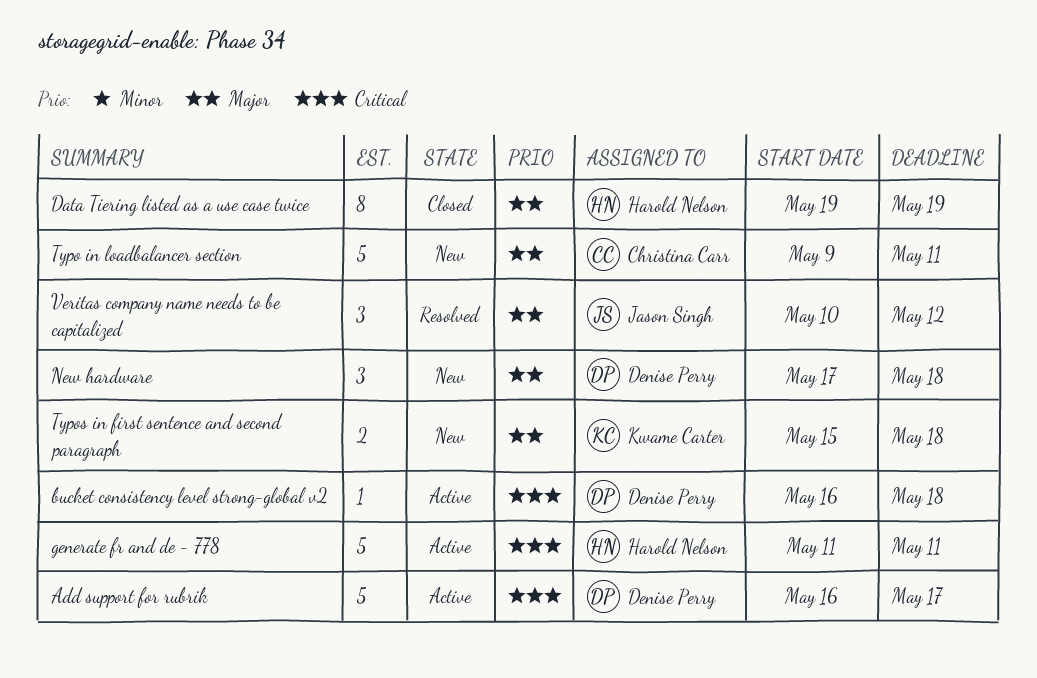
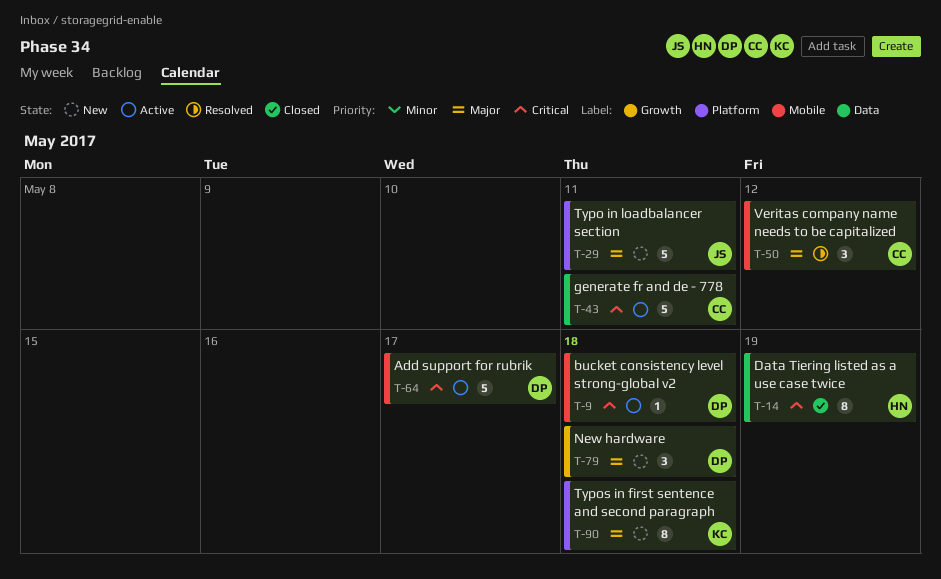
Data Tiering listed as a use case twice, priority: Major -> Critical
generate fr and de - 778, owner: Harold Nelson -> Christina Carr
Typo in loadbalancer section, owner: Christina Carr -> Jason Singh
Typos in first sentence and second paragraph, estimate: 2 -> 8
Veritas company name needs to be capitalized, owner: Jason Singh -> Christina Carr

